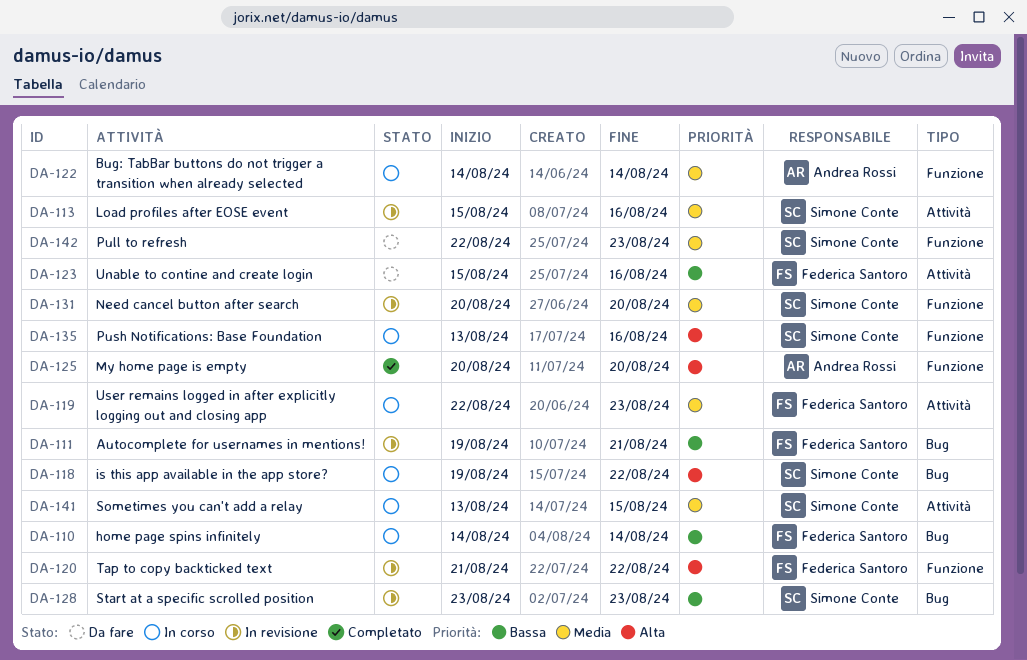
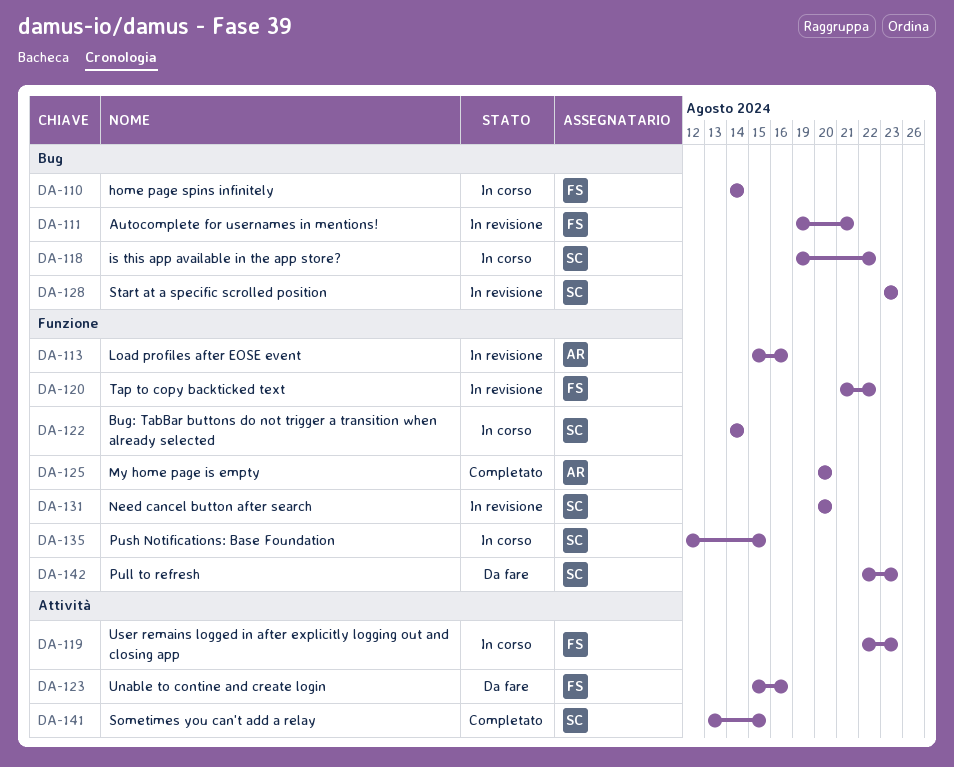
DA-113, owner: Simone Conte -> Andrea Rossi
DA-113, label: Attività -> Funzione
DA-122, owner: Andrea Rossi -> Simone Conte
DA-135, start: Aug 13 -> Aug 12
DA-135, due: Aug 16 -> Aug 15
DA-141, status: In corso -> Completato

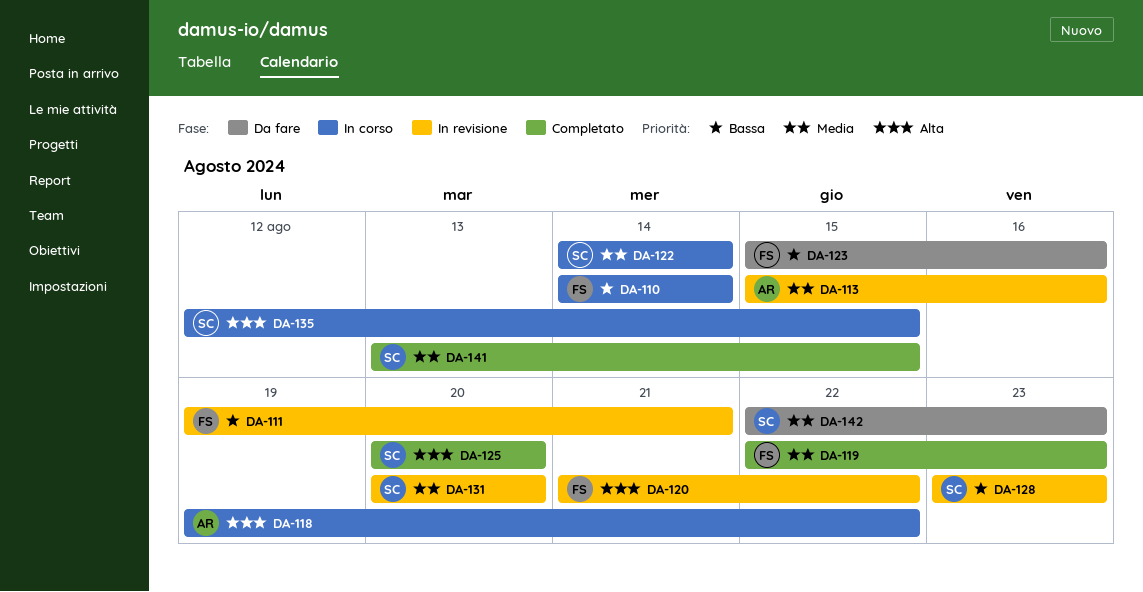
DA-118, owner: SC -> AR
DA-119, status: In corso -> Completato
DA-125, owner: AR -> SC

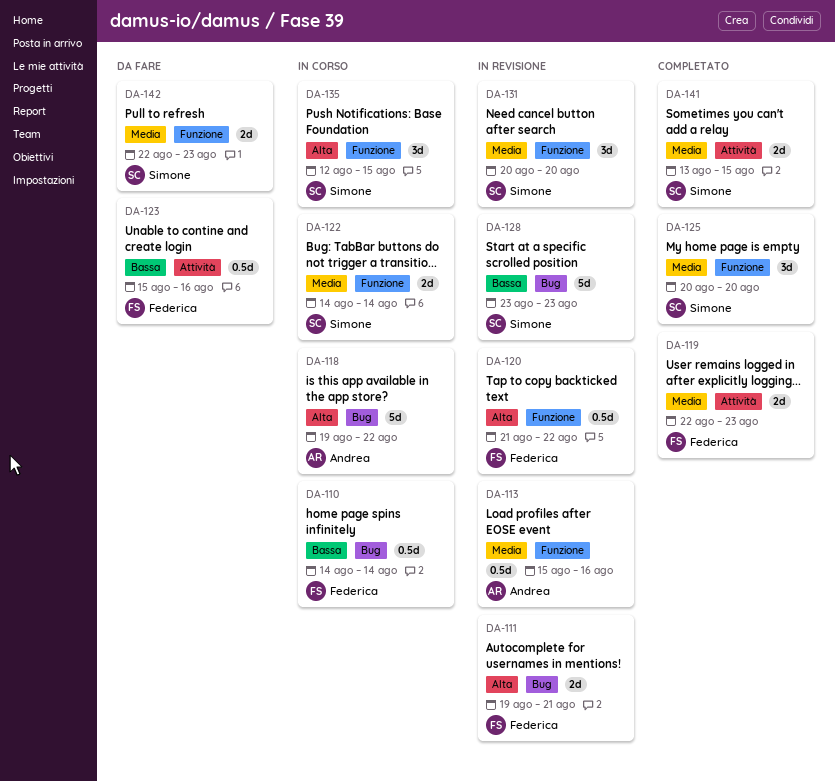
DA-111, priority: Bassa -> Alta
DA-125, priority: Alta -> Media

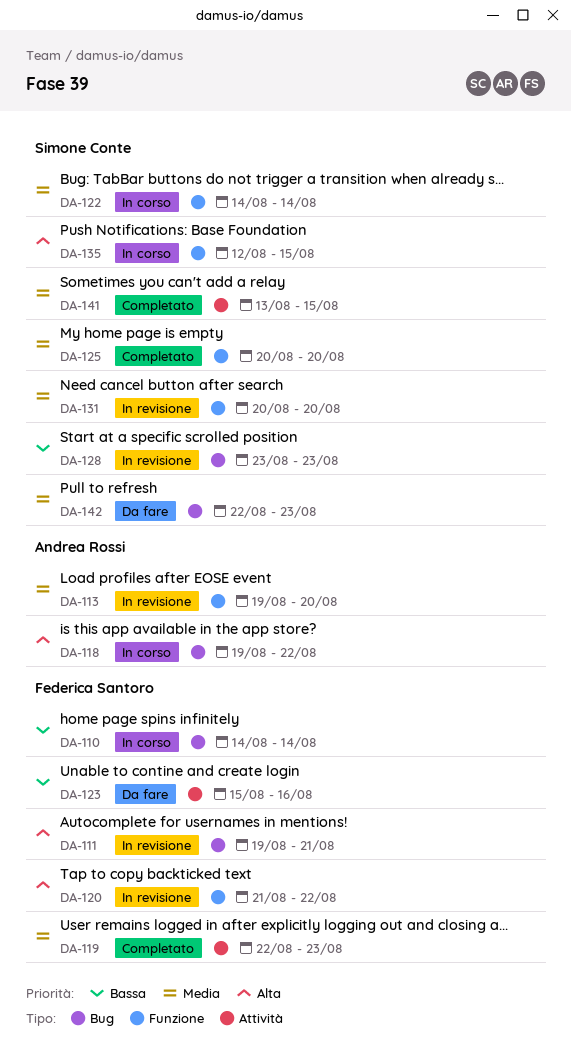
DA-113, start: Aug 15 -> Aug 19
DA-113, due: Aug 16 -> Aug 20
DA-142, label: Funzione -> Bug

